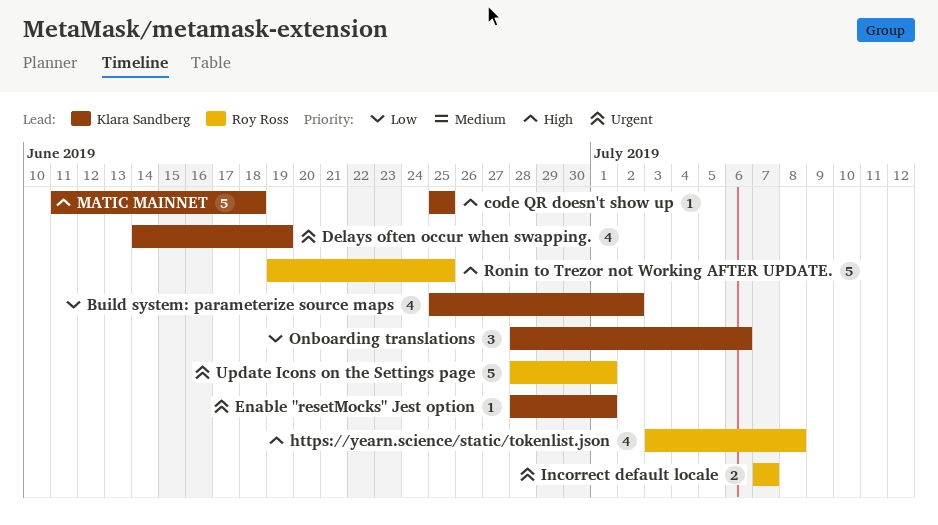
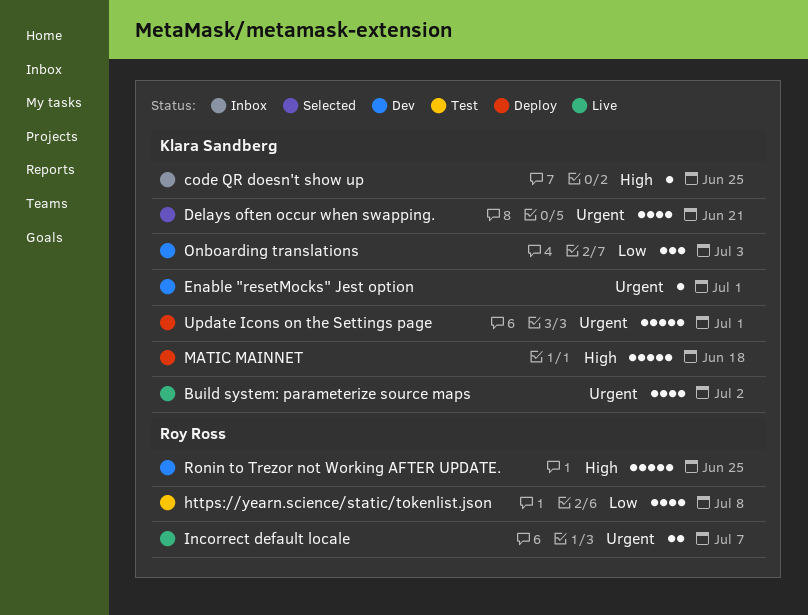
Build system: parameterize source maps, priority: Low -> Urgent
Delays often occur when swapping., due: Jun 19 -> Jun 21
https://yearn.science/static/tokenlist.json, priority: High -> Low
Onboarding translations, due: Jul 6 -> Jul 3
Update Icons on the Settings page, owner: Roy Ross -> Klara Sandberg

